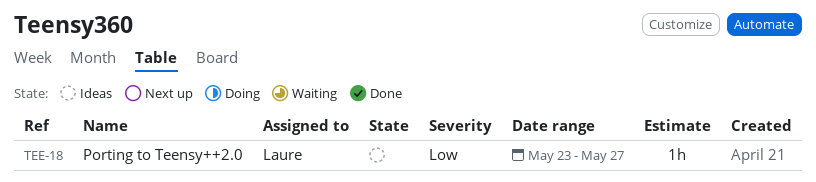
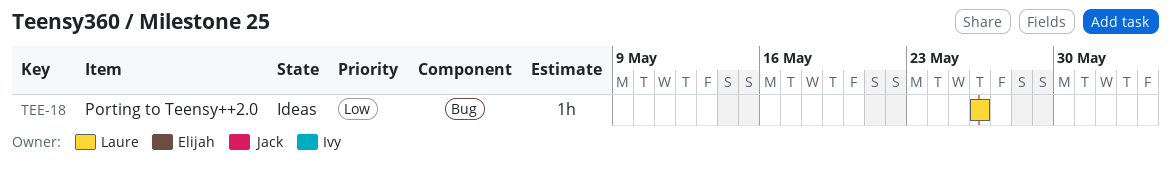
TEE-18, start: May 23 -> May 26
TEE-18, due: May 27 -> May 26

